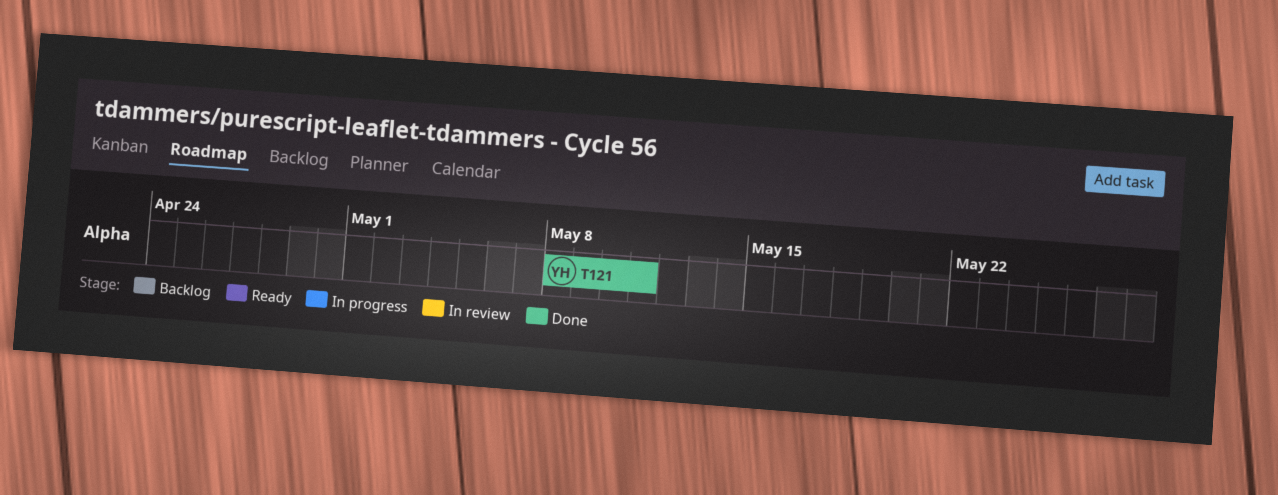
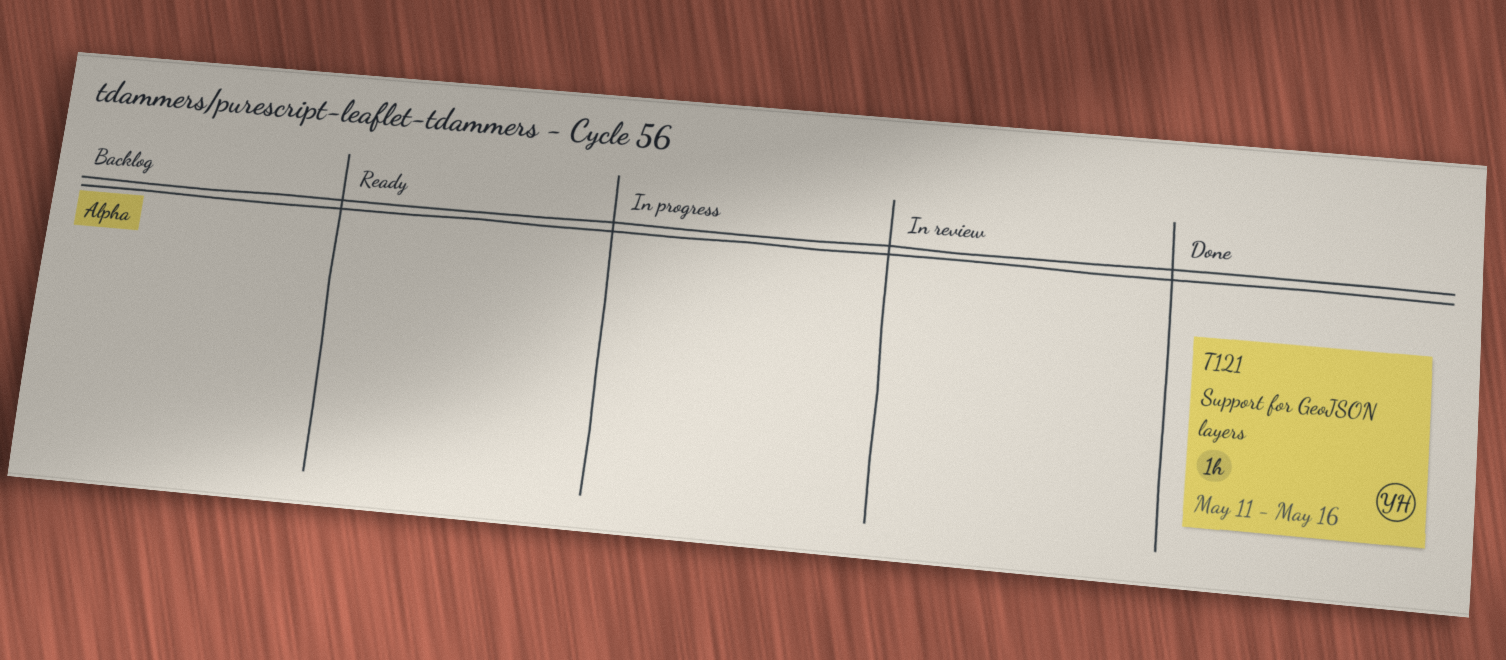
T121, start: May 8 -> May 11
T121, due: May 11 -> May 16

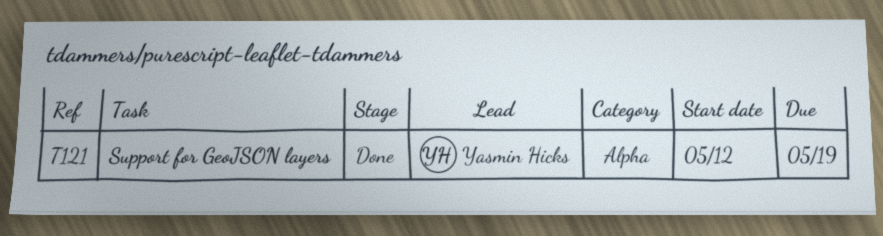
T121, start: May 11 -> May 12
T121, due: May 16 -> May 19

